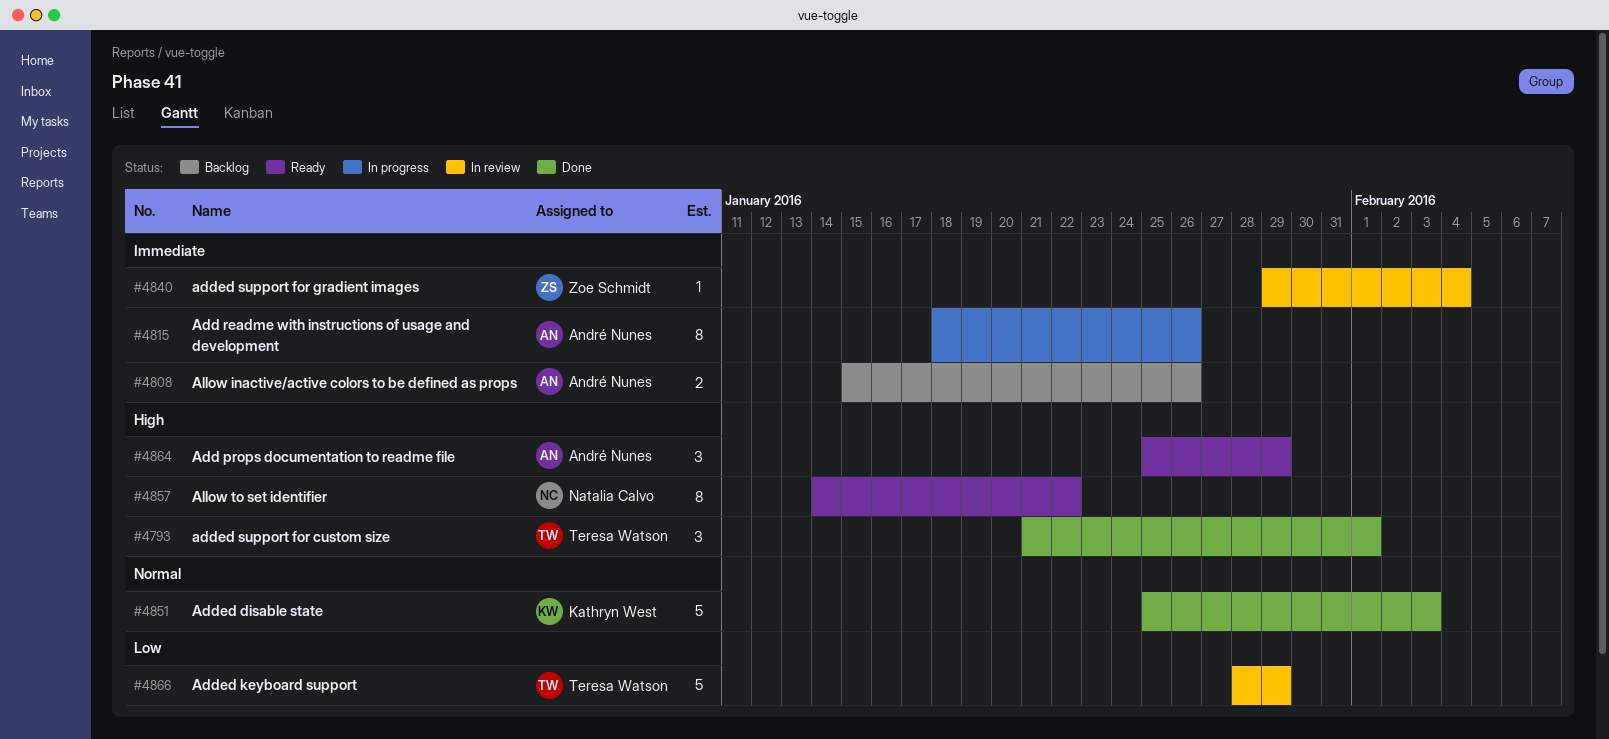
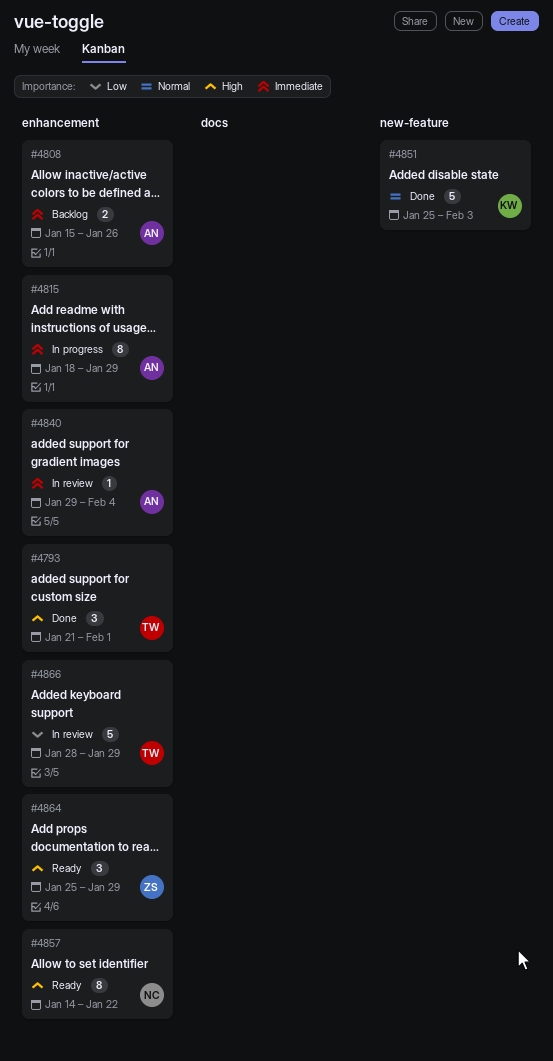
#4815, due: Jan 26 -> Jan 29
#4840, owner: Zoe Schmidt -> André Nunes
#4864, owner: André Nunes -> Zoe Schmidt

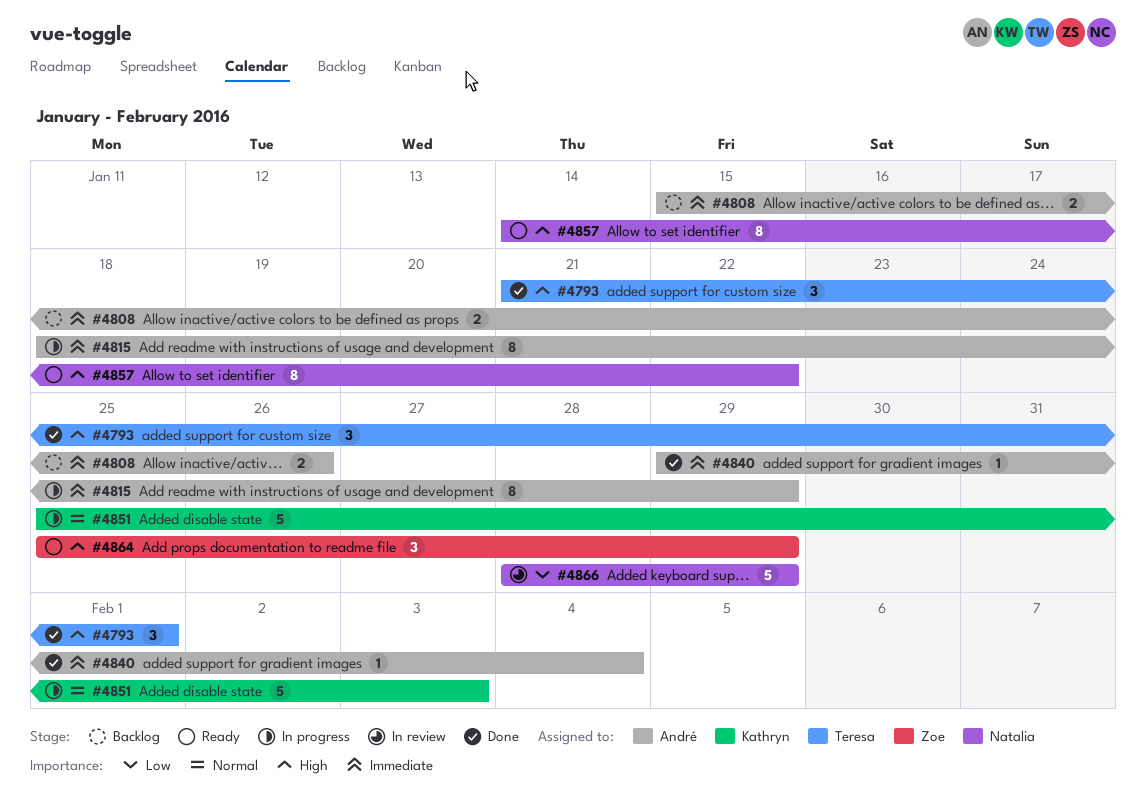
#4840, status: In review -> Done
#4851, status: Done -> In progress
#4866, owner: Teresa -> Natalia

